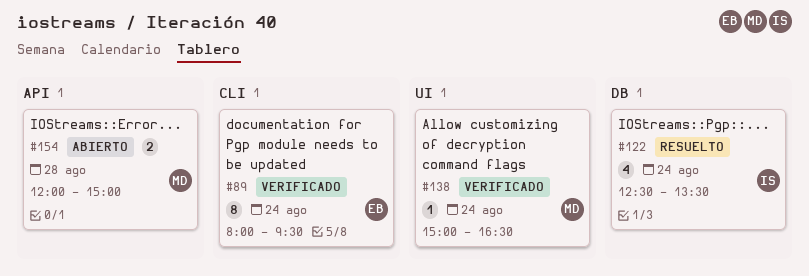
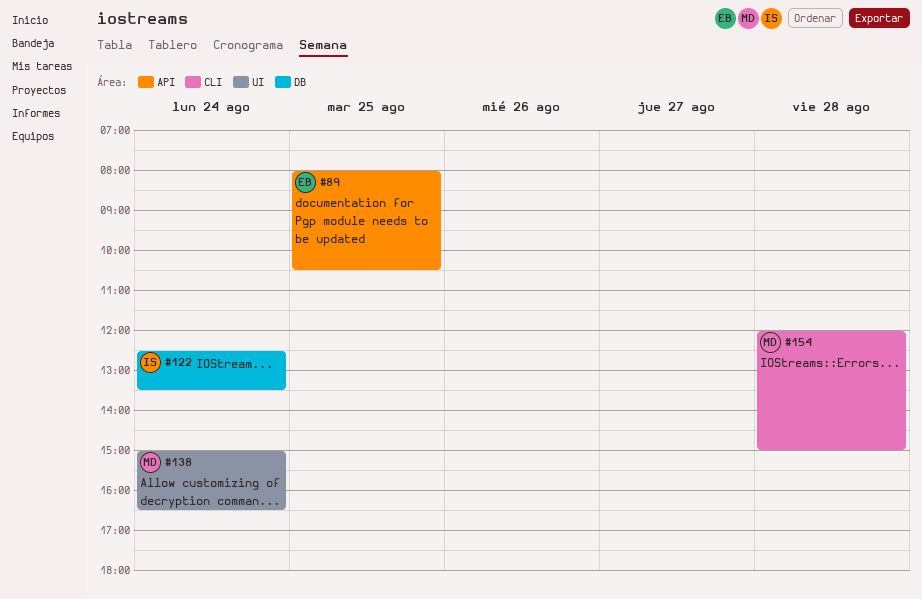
#89, label: CLI -> API
#89, day: Aug 24 -> Aug 25
#89, ends: 09:30 -> 10:30
#154, label: API -> CLI

